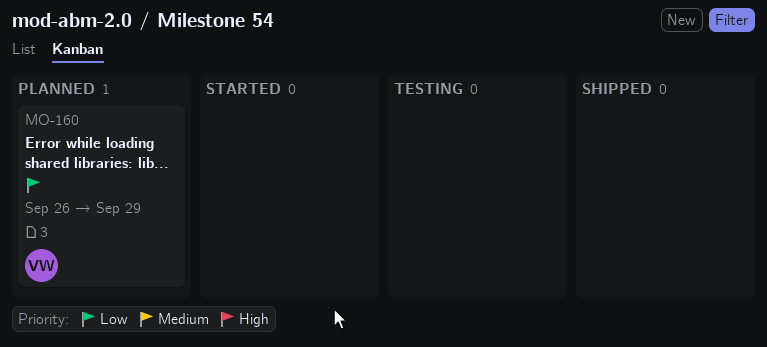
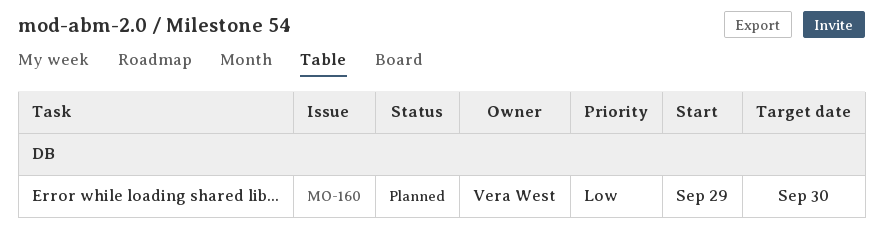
MO-160, start: Sep 26 -> Sep 29
MO-160, due: Sep 29 -> Sep 30

